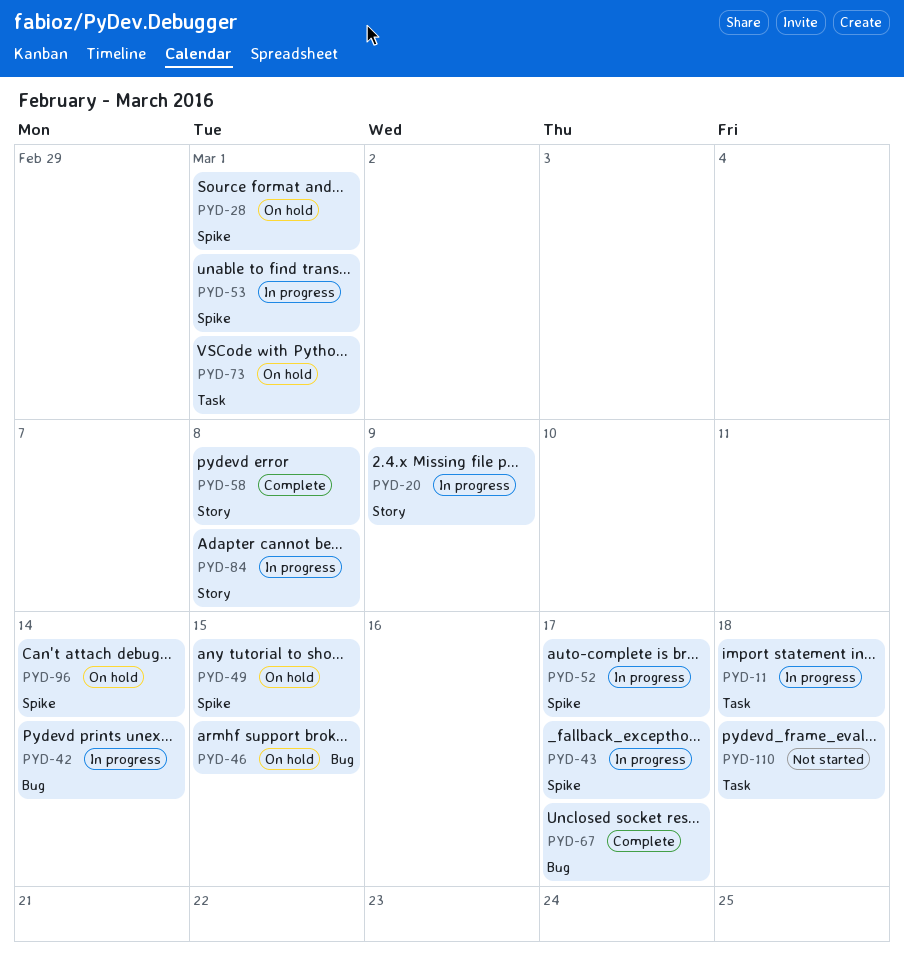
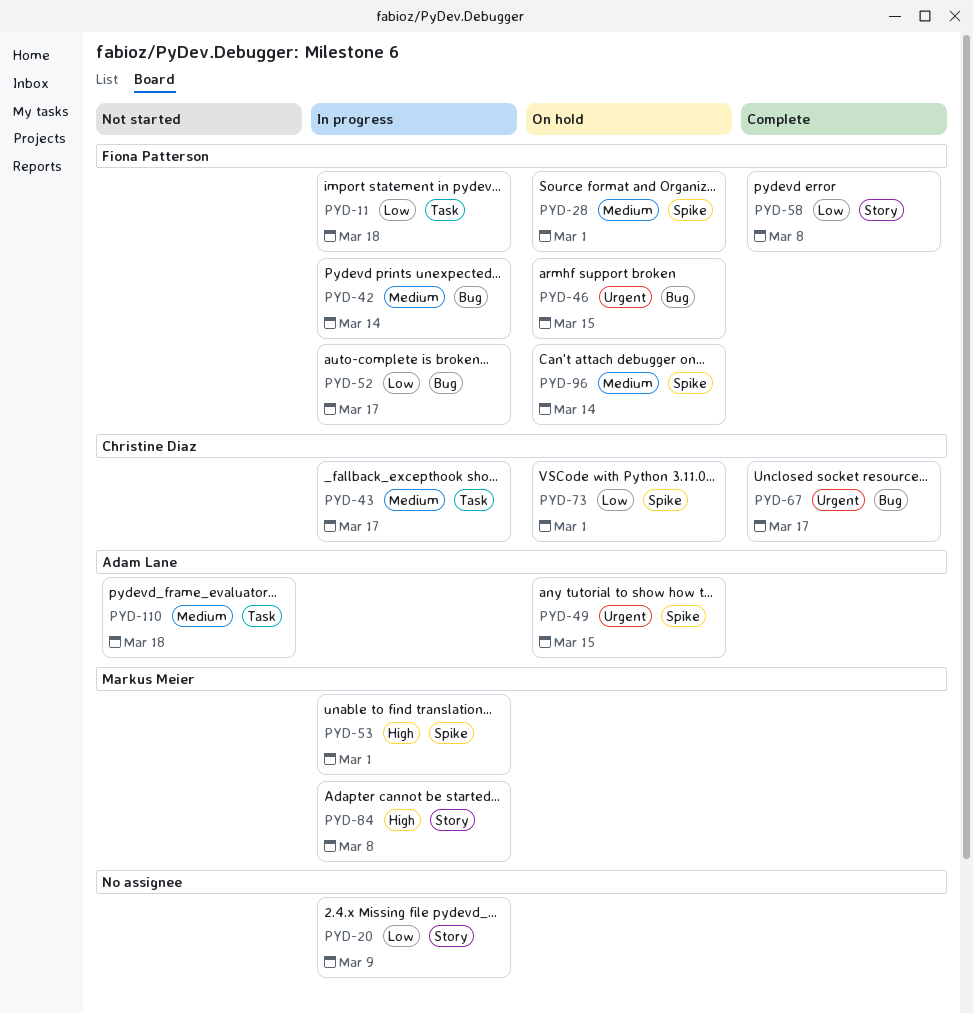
PYD-43, label: Spike -> Task
PYD-52, label: Spike -> Bug
PYD-73, label: Task -> Spike

